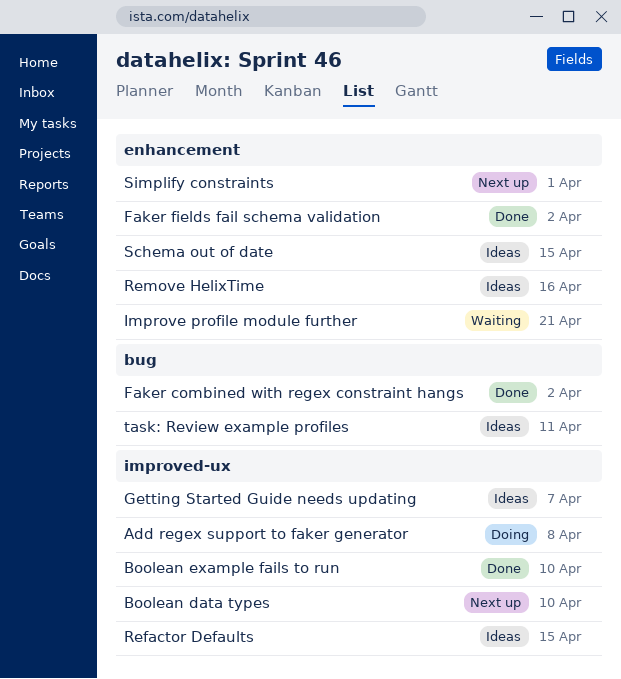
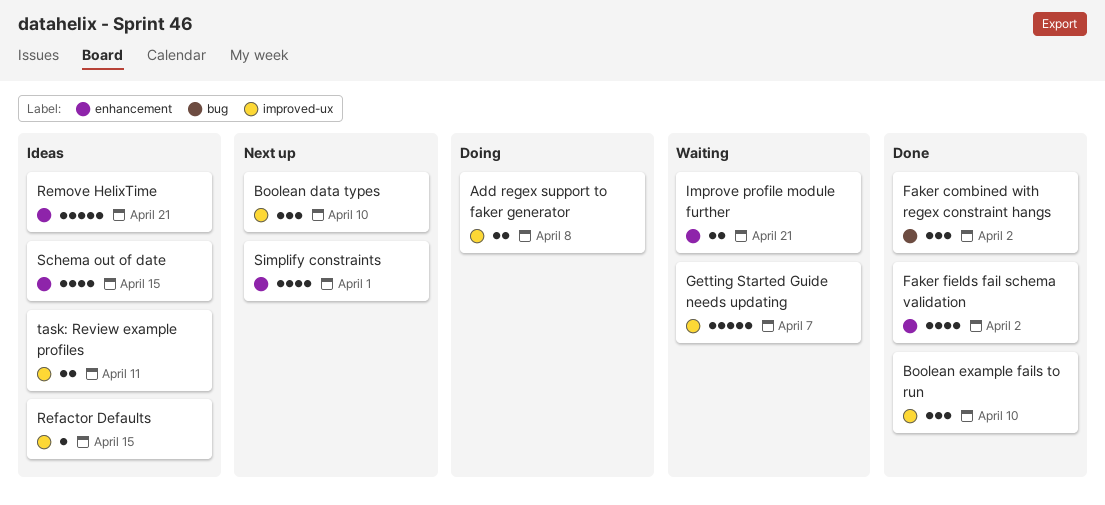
Getting Started Guide needs updating, status: Ideas -> Waiting
Remove HelixTime, due: Apr 16 -> Apr 21
task: Review example profiles, label: bug -> improved-ux

